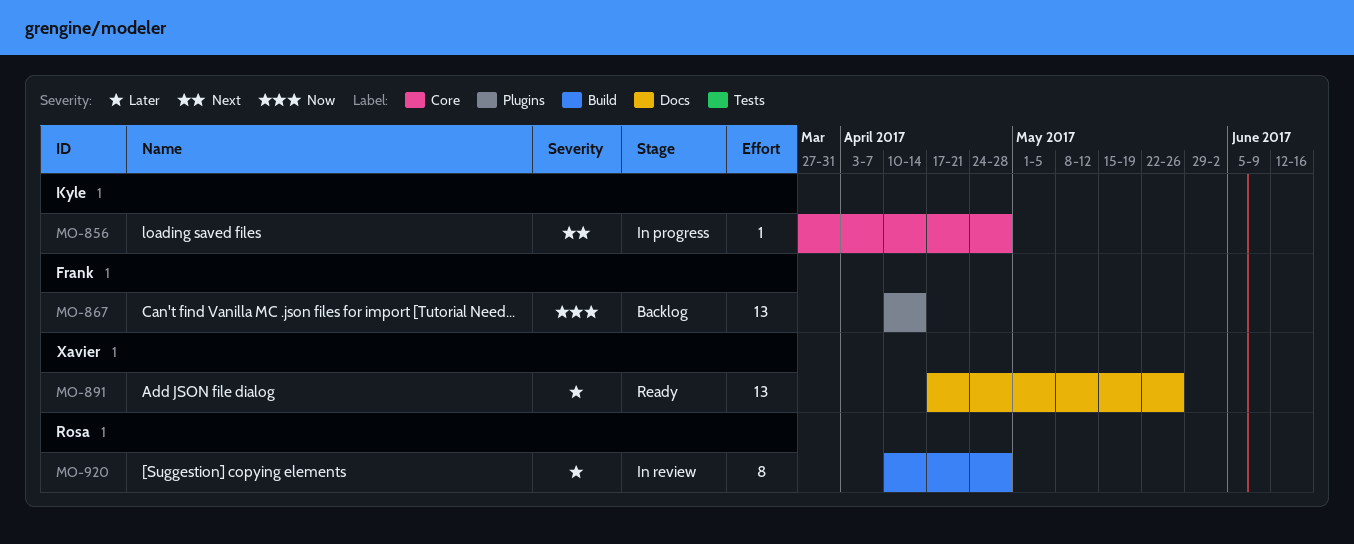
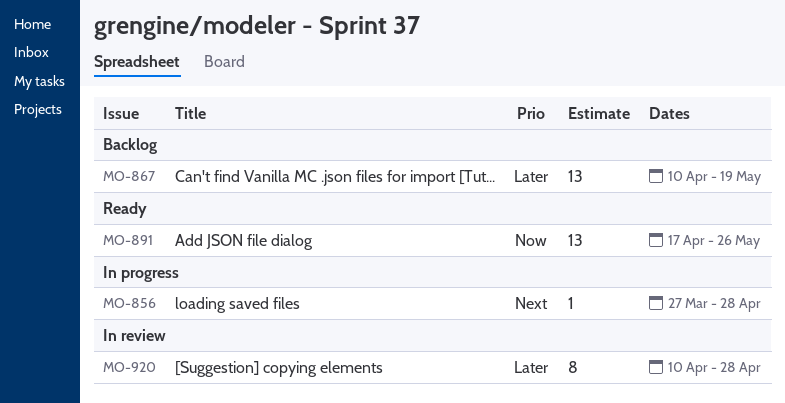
MO-867, priority: Now -> Later
MO-867, due: Apr 14 -> May 19
MO-891, priority: Later -> Now

